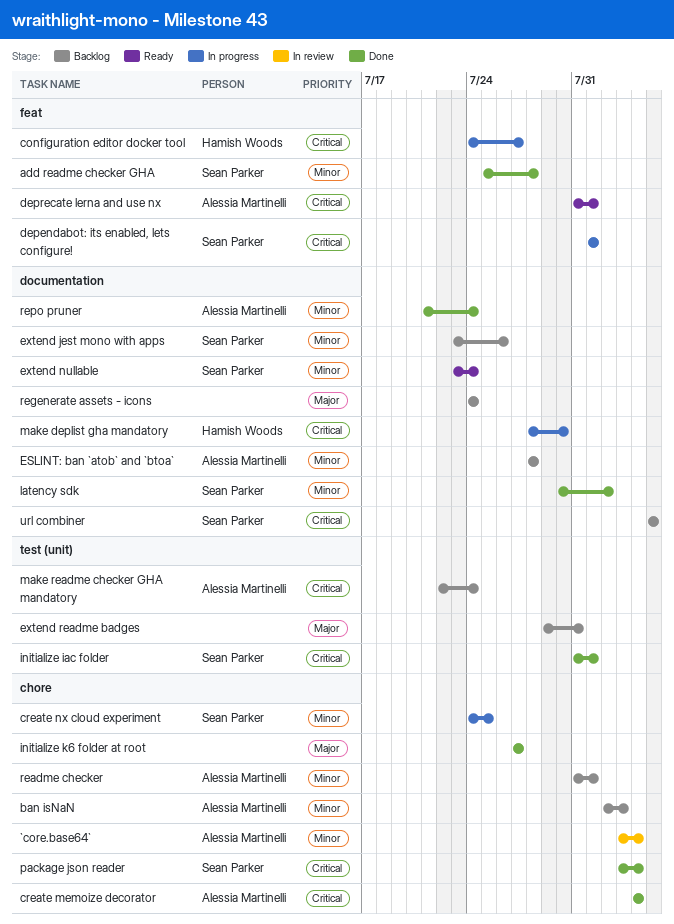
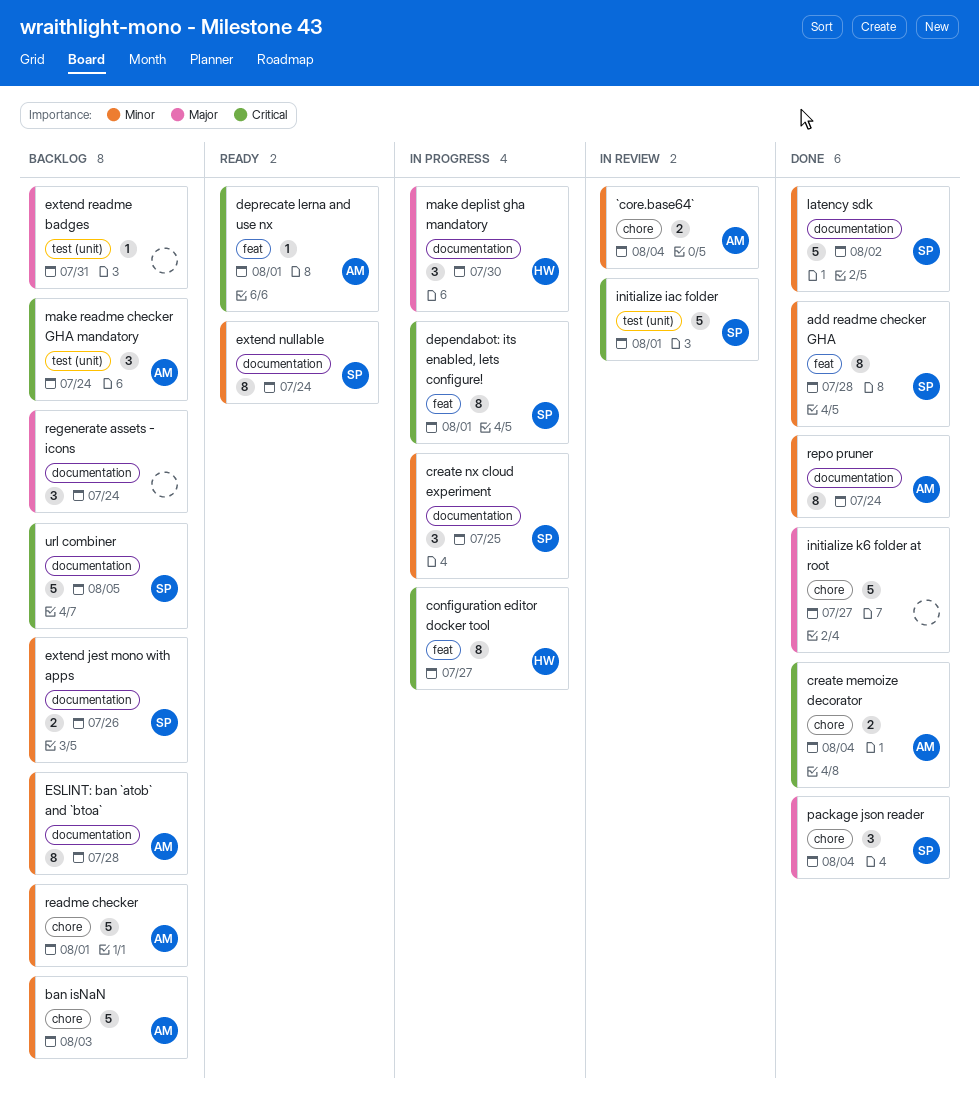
create nx cloud experiment, label: chore -> documentation
initialize iac folder, status: Done -> In review
make deplist gha mandatory, priority: Critical -> Major
package json reader, priority: Critical -> Major

